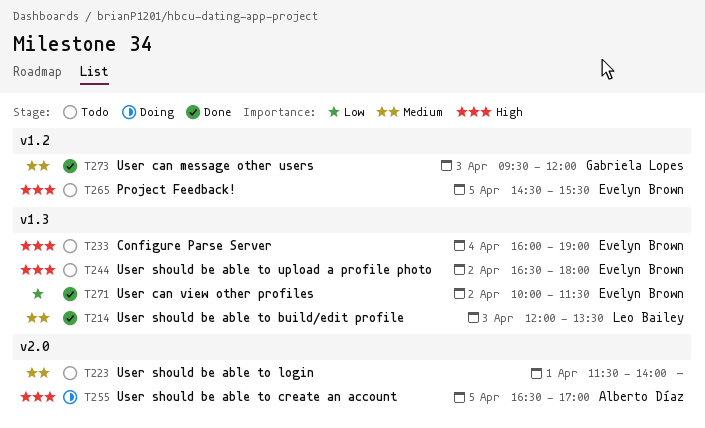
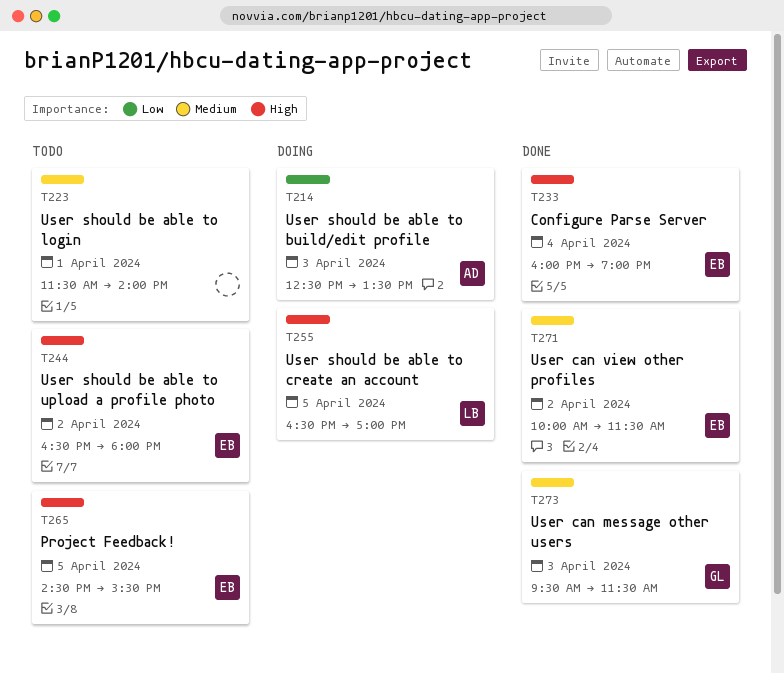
T214, status: Done -> Doing
T214, owner: Leo Bailey -> Alberto Díaz
T214, priority: Medium -> Low
T214, begins: 12:00 -> 12:30
T233, status: Todo -> Done
T255, owner: Alberto Díaz -> Leo Bailey
T271, priority: Low -> Medium
T273, ends: 12:00 -> 11:30

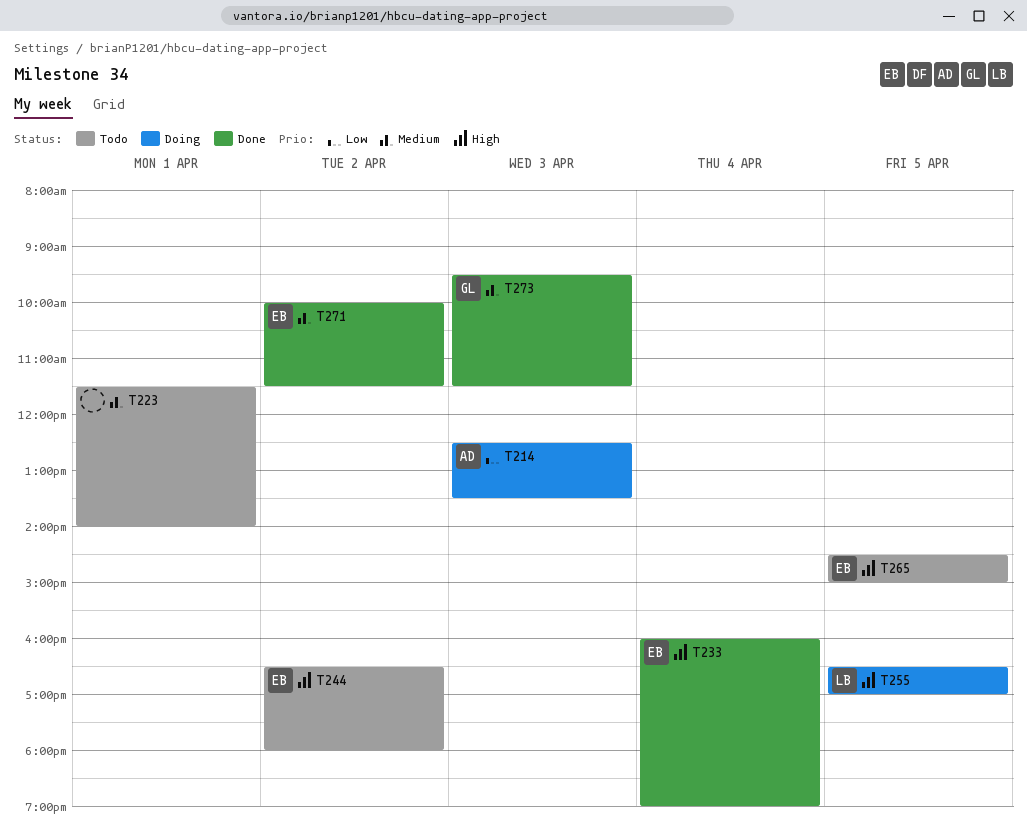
T265, ends: 15:30 -> 15:00

